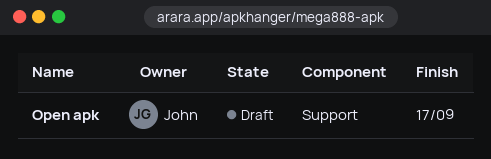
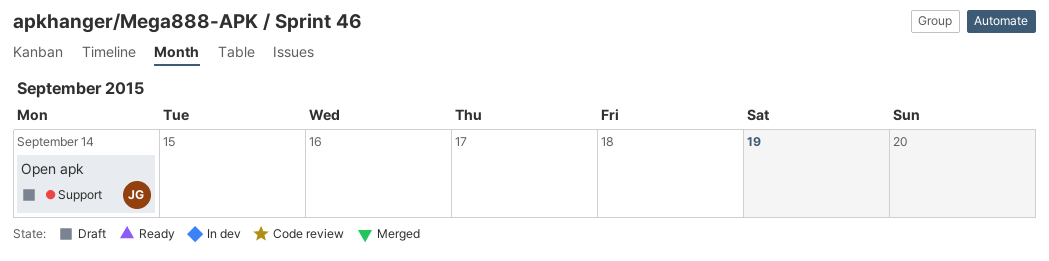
Open apk, due: Sep 17 -> Sep 14

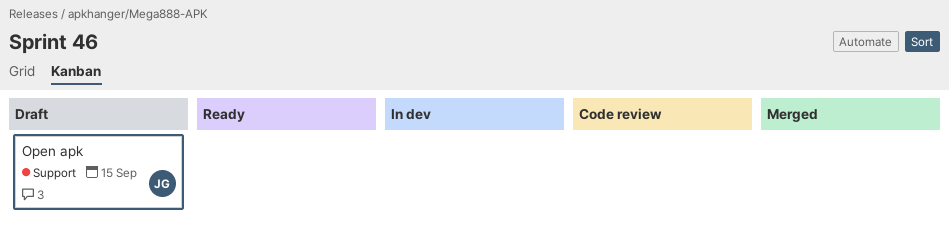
Open apk, due: Sep 14 -> Sep 15

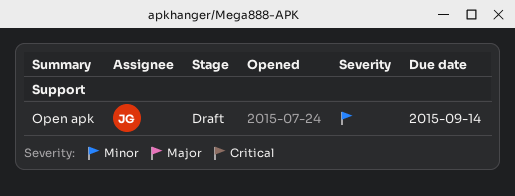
Open apk, due: Sep 15 -> Sep 14

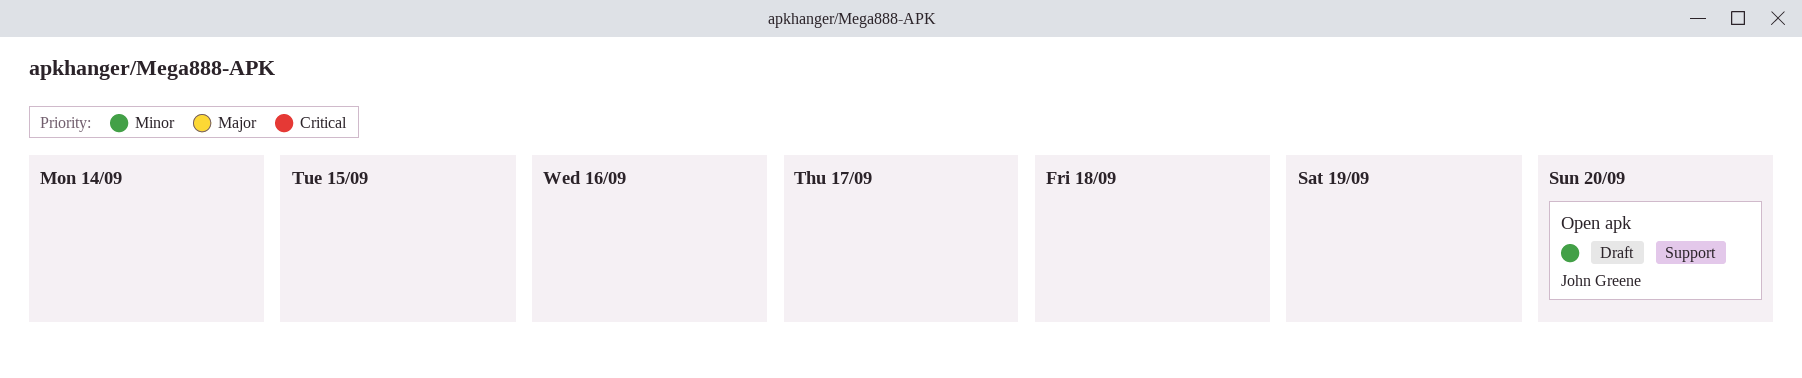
Open apk, due: Sep 14 -> Sep 20

